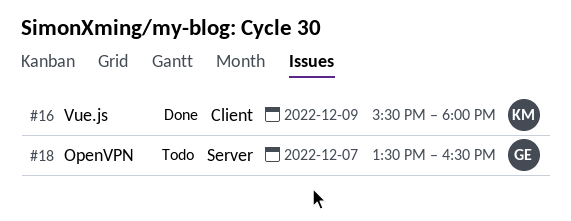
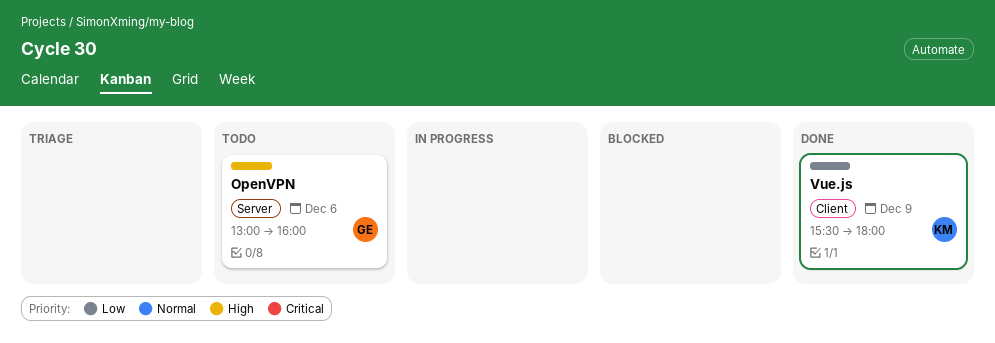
OpenVPN, day: Dec 7 -> Dec 6
OpenVPN, begins: 13:30 -> 13:00
OpenVPN, ends: 16:30 -> 16:00

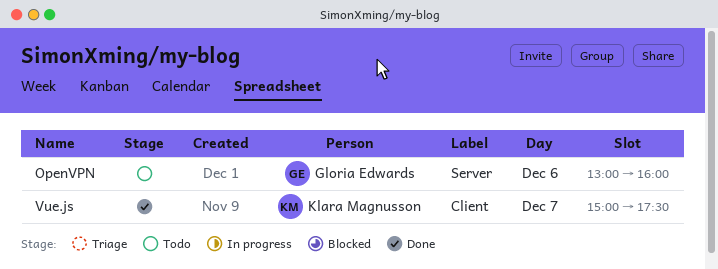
Vue.js, day: Dec 9 -> Dec 7
Vue.js, begins: 15:30 -> 15:00
Vue.js, ends: 18:00 -> 17:30

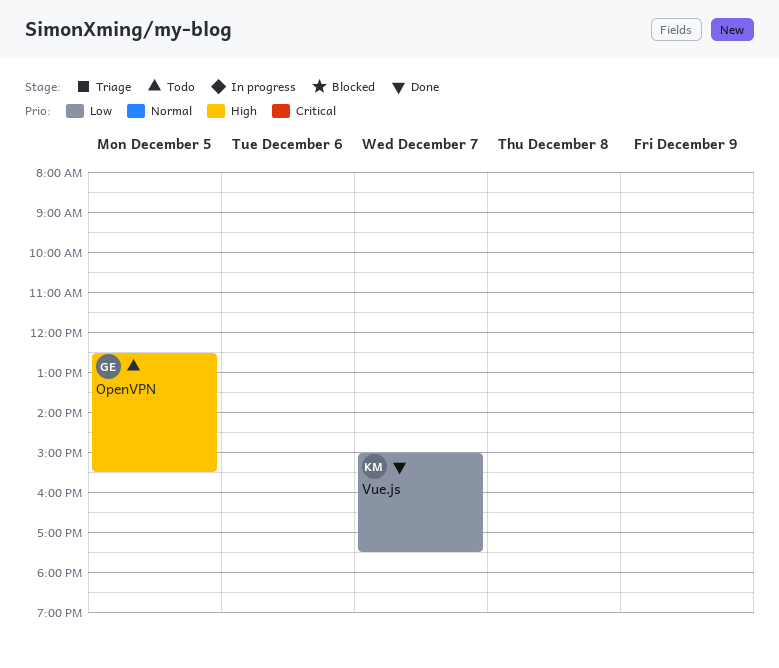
OpenVPN, day: Dec 6 -> Dec 5
OpenVPN, begins: 13:00 -> 12:30
OpenVPN, ends: 16:00 -> 15:30

